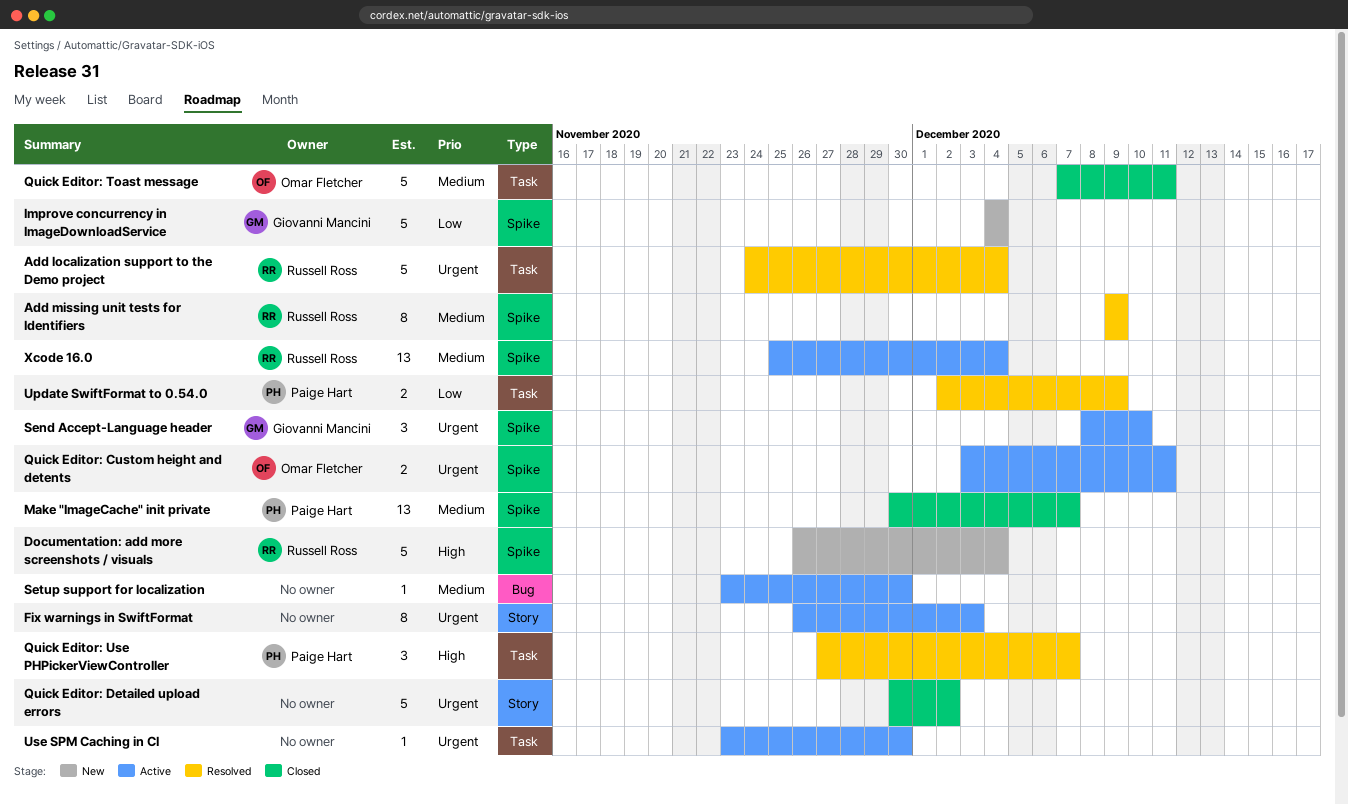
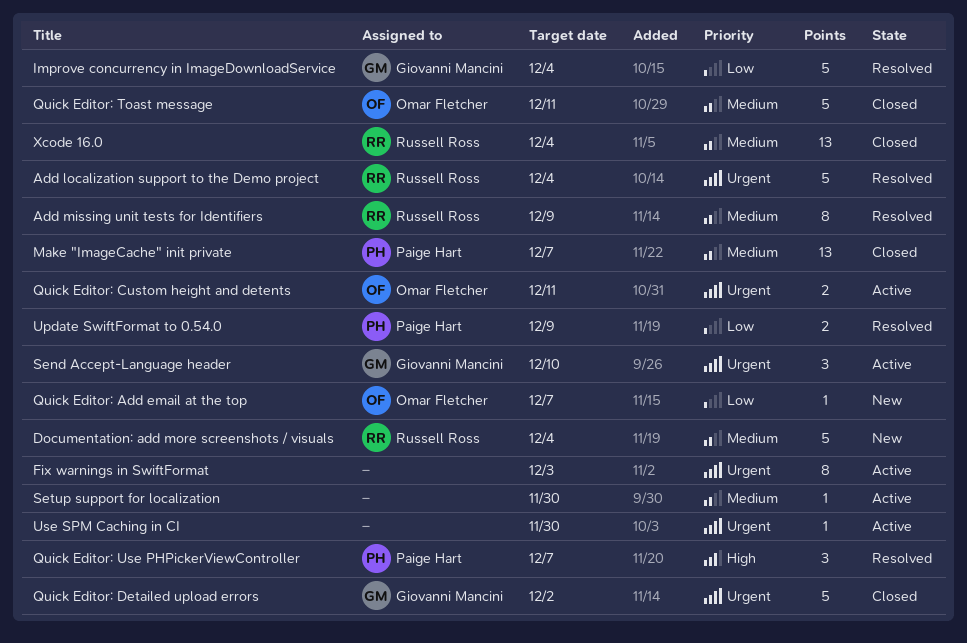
Documentation: add more screenshots / visuals, priority: High -> Medium
Improve concurrency in ImageDownloadService, status: New -> Resolved
Quick Editor: Add email at the top: none -> present
Quick Editor: Detailed upload errors, owner: none -> Giovanni Mancini
Xcode 16.0, status: Active -> Closed

